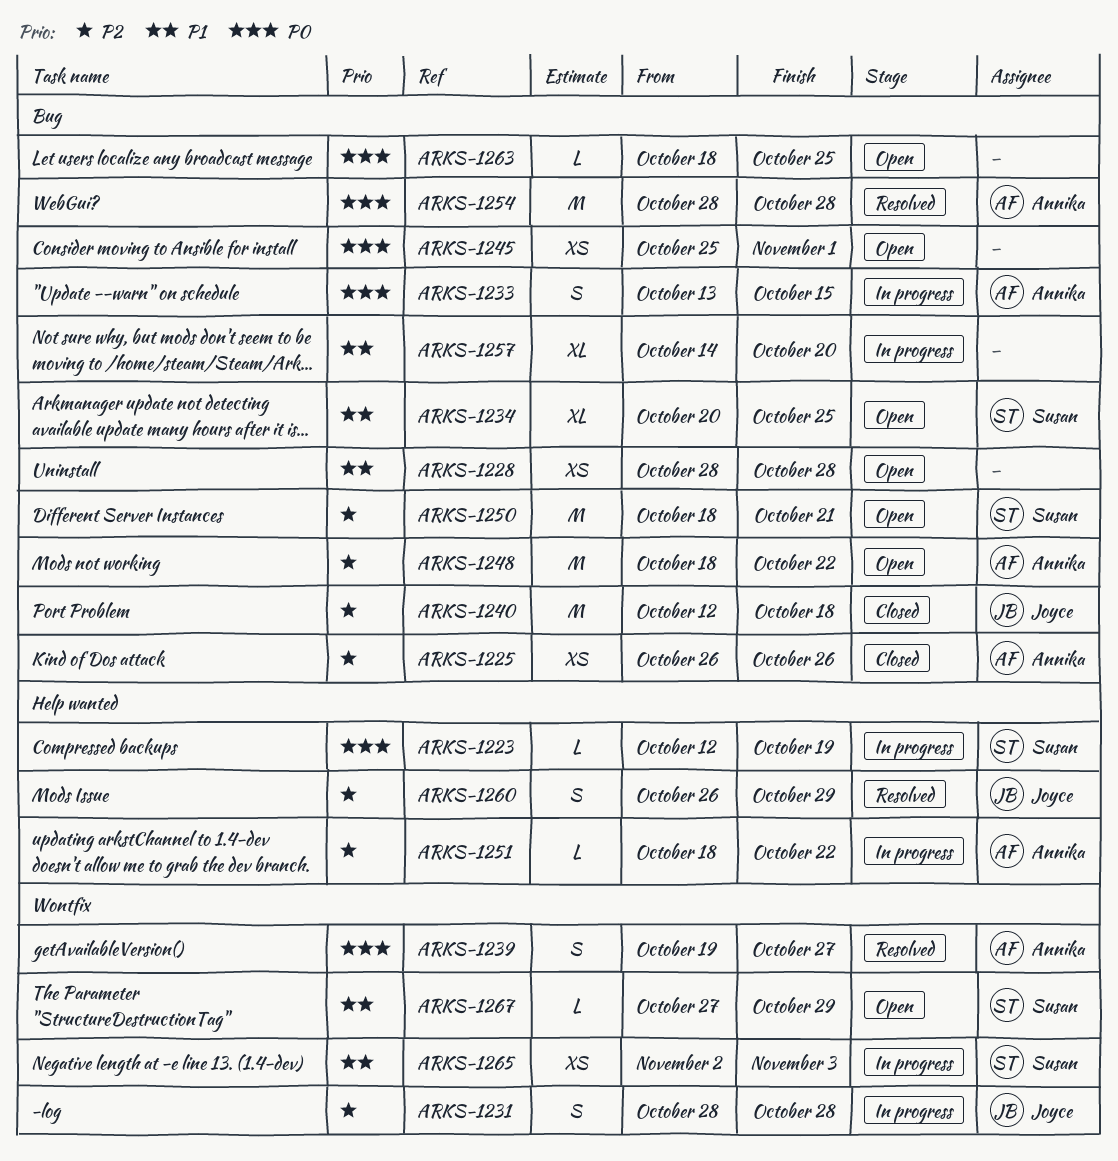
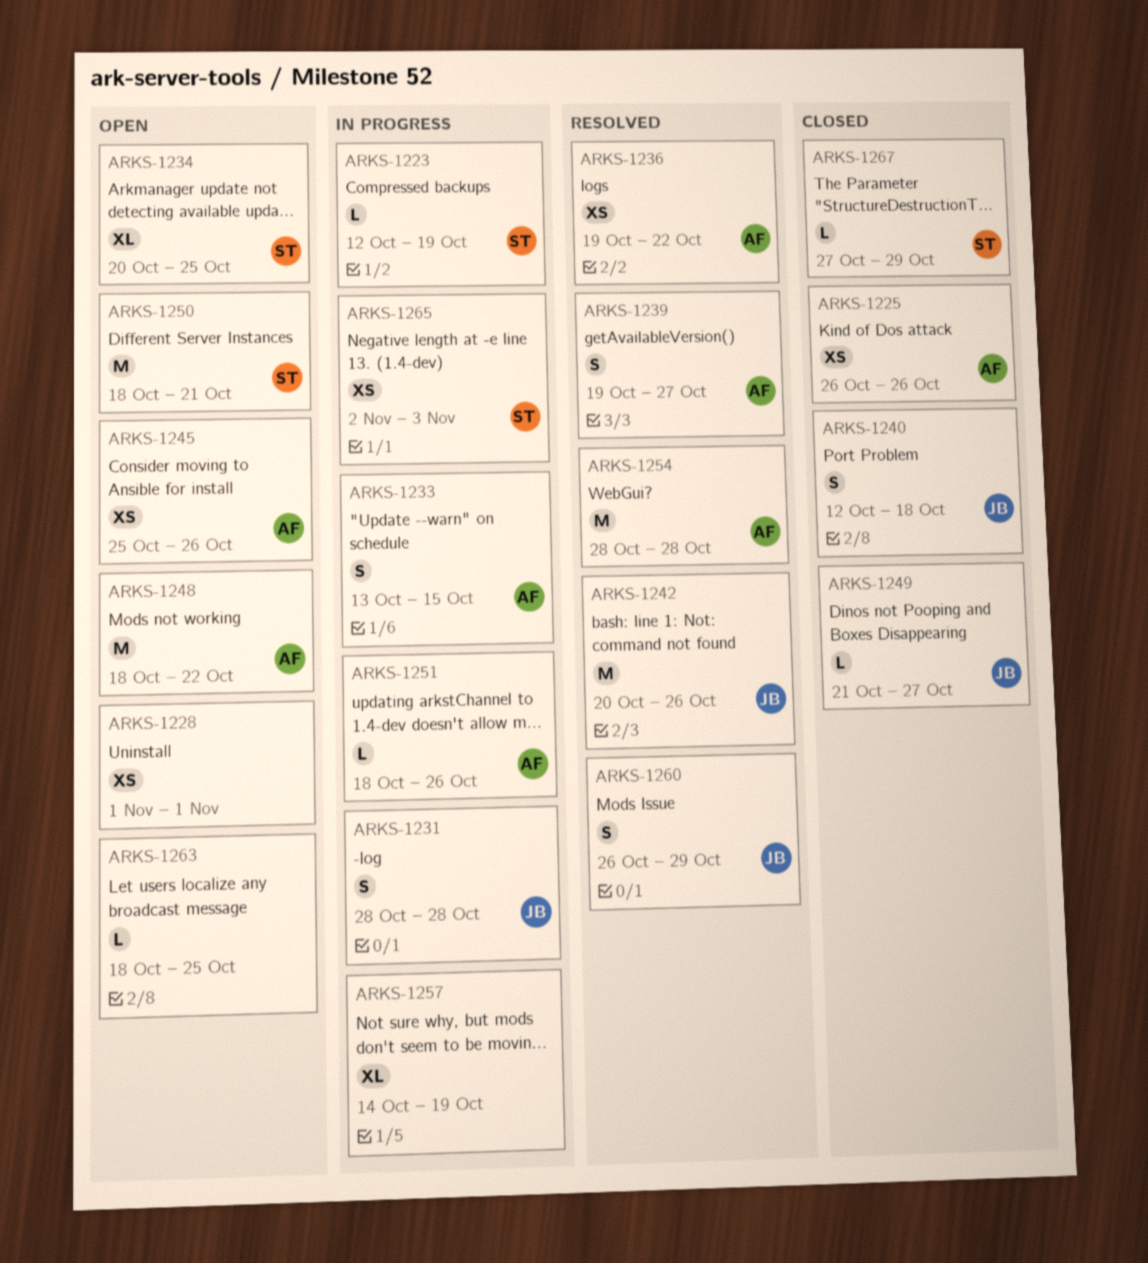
ARKS-1228, start: Oct 28 -> Nov 1
ARKS-1228, due: Oct 28 -> Nov 1
ARKS-1236: none -> present
ARKS-1240, estimate: M -> S
ARKS-1242: none -> present
ARKS-1245, owner: none -> Annika
ARKS-1245, due: Nov 1 -> Oct 26
ARKS-1249: none -> present
ARKS-1251, due: Oct 22 -> Oct 26
ARKS-1257, due: Oct 20 -> Oct 19
ARKS-1267, status: Open -> Closed

